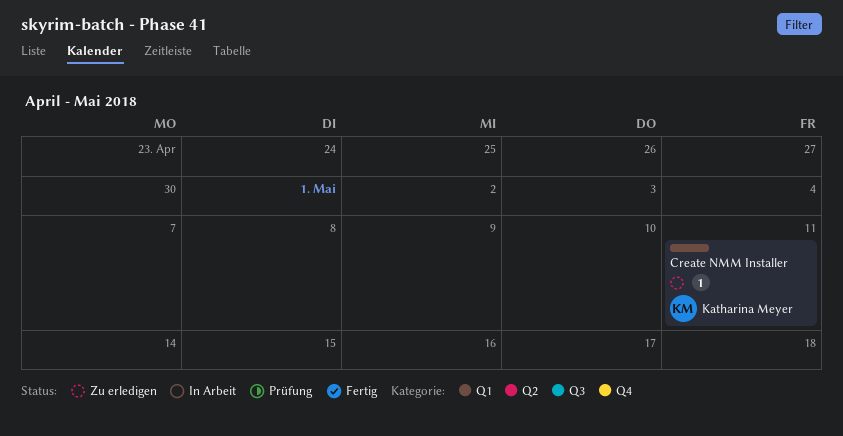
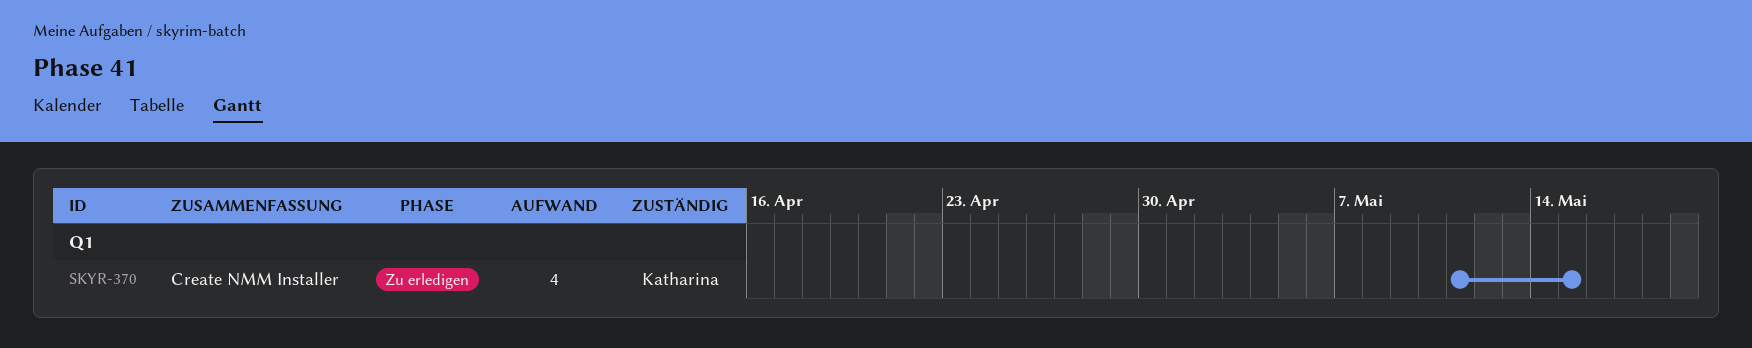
Create NMM Installer, estimate: 1 -> 4
Create NMM Installer, due: May 11 -> May 15

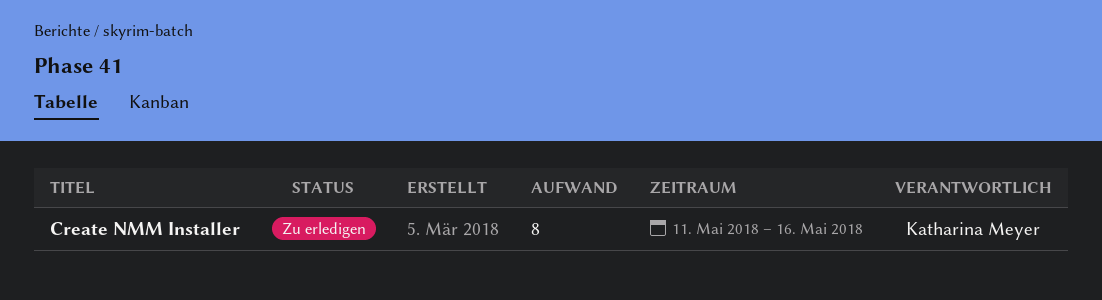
Create NMM Installer, estimate: 4 -> 8
Create NMM Installer, due: May 15 -> May 16

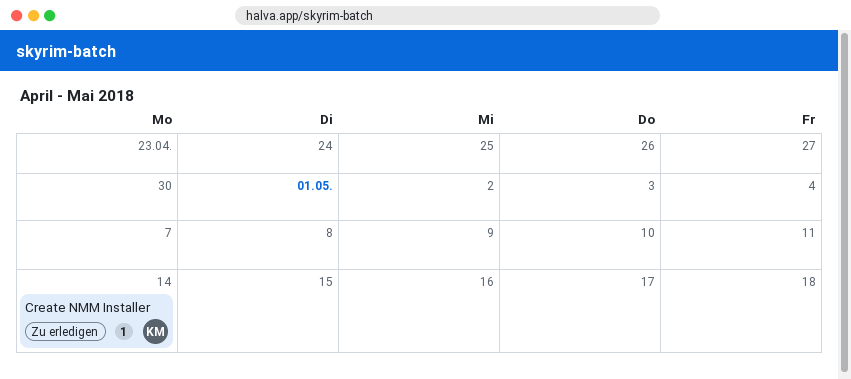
Create NMM Installer, estimate: 8 -> 1
Create NMM Installer, due: May 16 -> May 14

